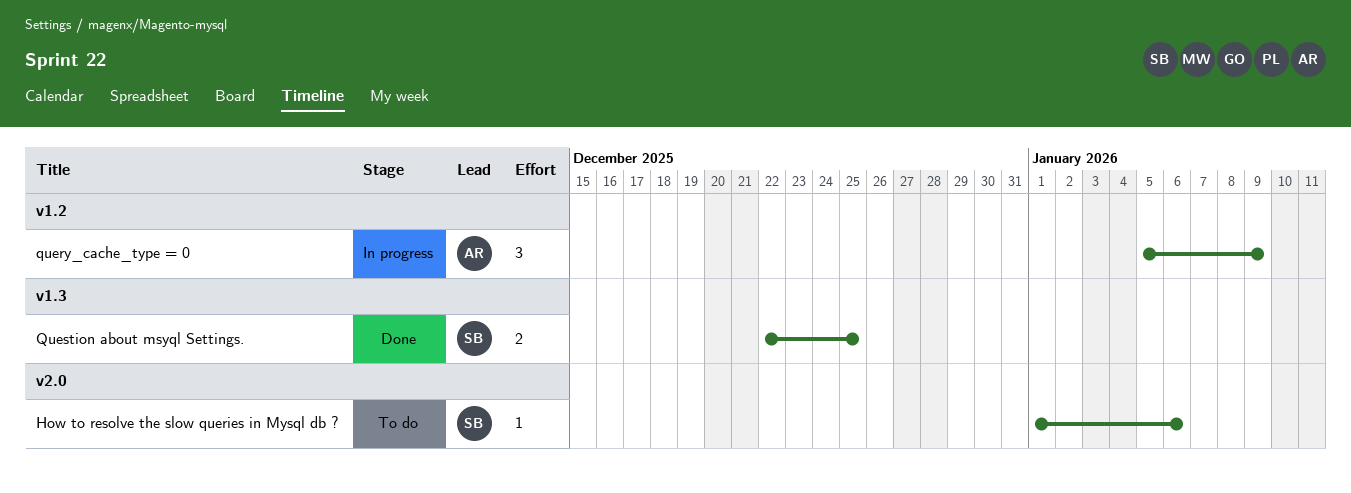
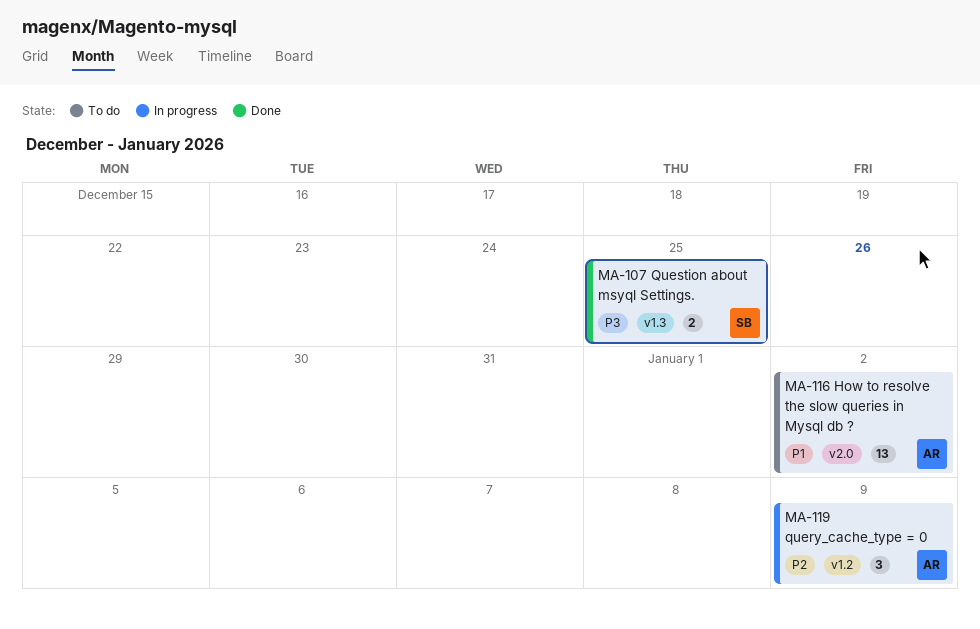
How to resolve the slow queries in Mysql db ?, owner: SB -> AR
How to resolve the slow queries in Mysql db ?, estimate: 1 -> 13
How to resolve the slow queries in Mysql db ?, due: Jan 6 -> Jan 2

